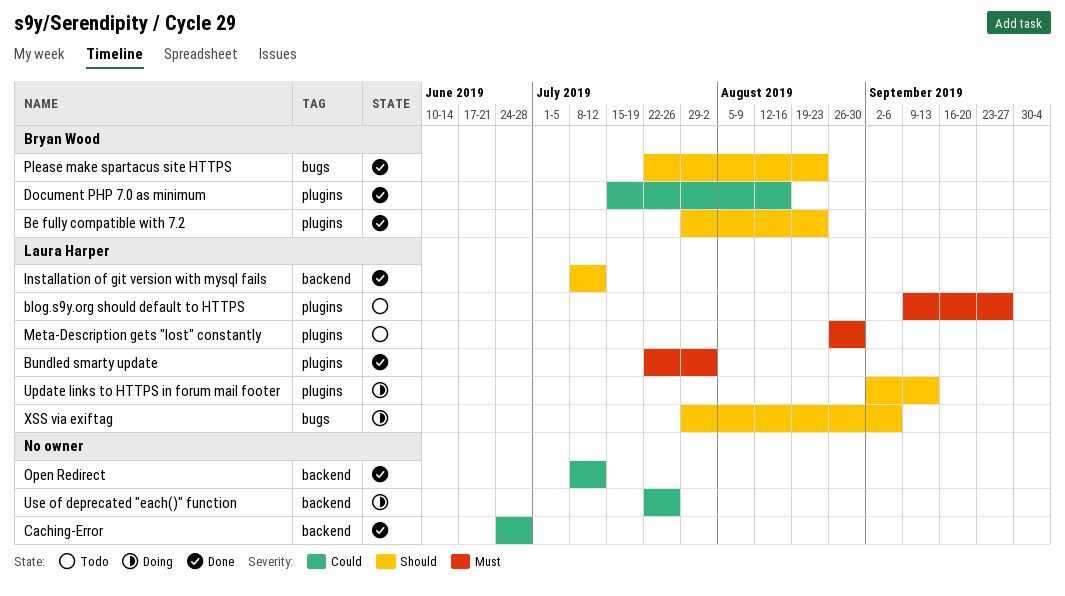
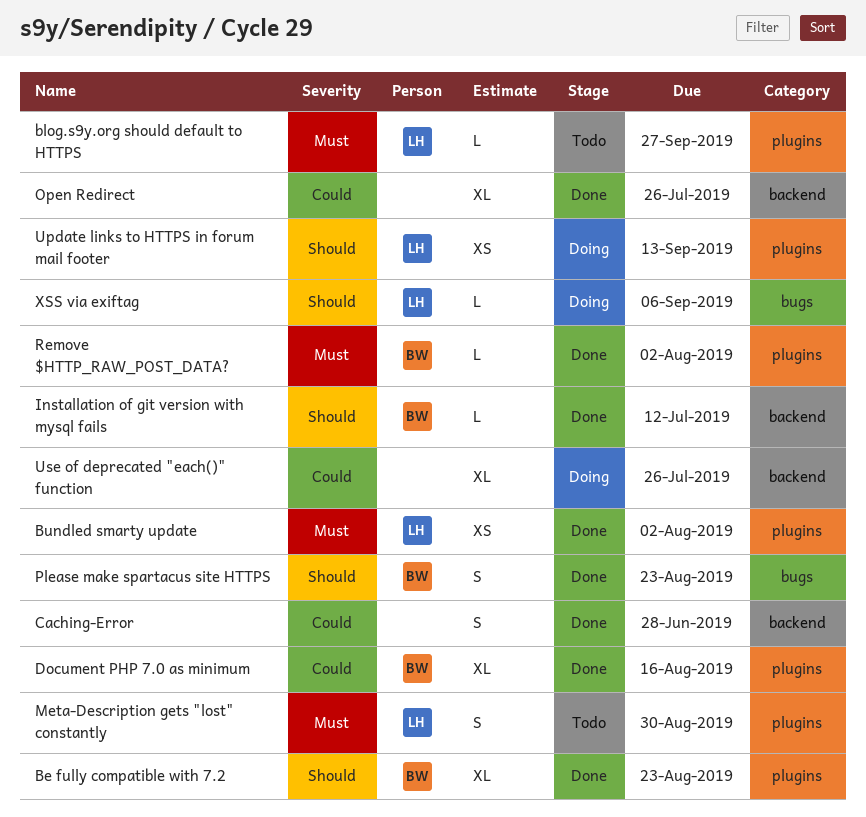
Installation of git version with mysql fails, owner: Laura Harper -> Bryan Wood
Open Redirect, due: Jul 12 -> Jul 26
Remove $HTTP_RAW_POST_DATA?: none -> present

